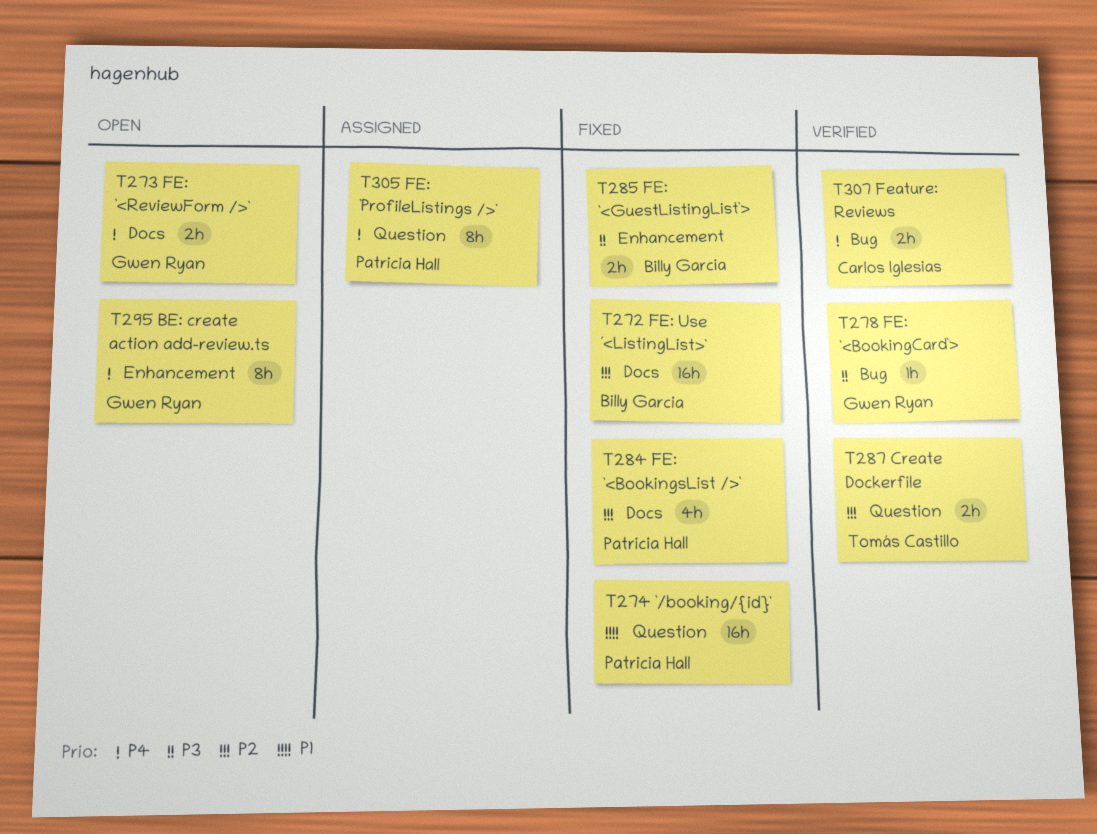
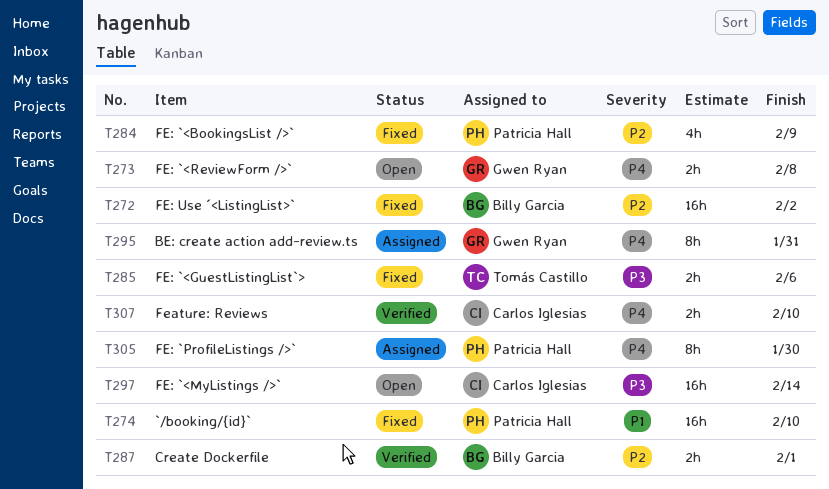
T278: present -> none
T285, owner: Billy Garcia -> Tomás Castillo
T287, owner: Tomás Castillo -> Billy Garcia
T295, status: Open -> Assigned
T297: none -> present

